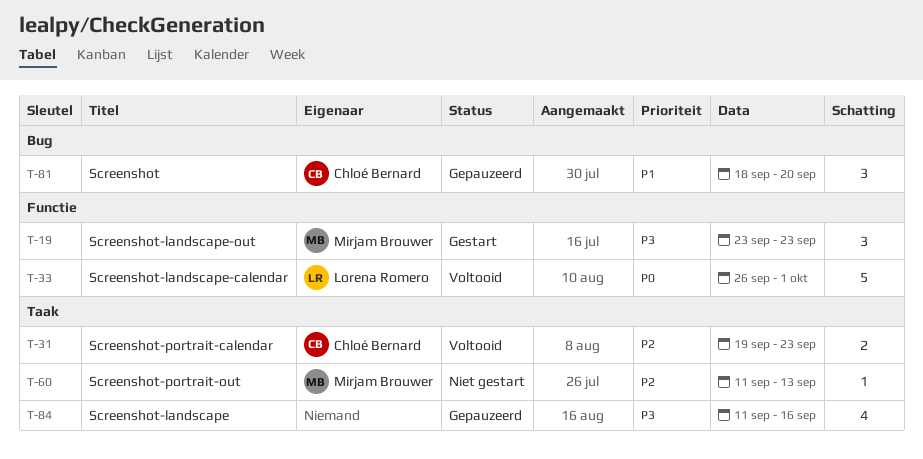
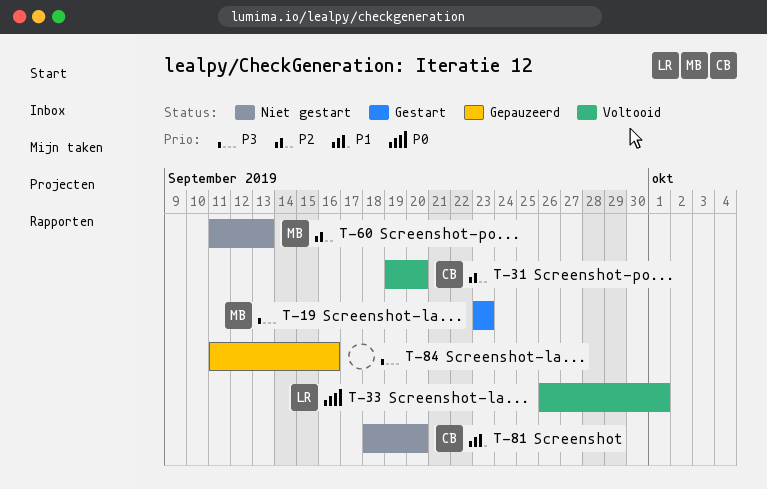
T-31, due: Sep 23 -> Sep 20
T-81, status: Gepauzeerd -> Niet gestart

